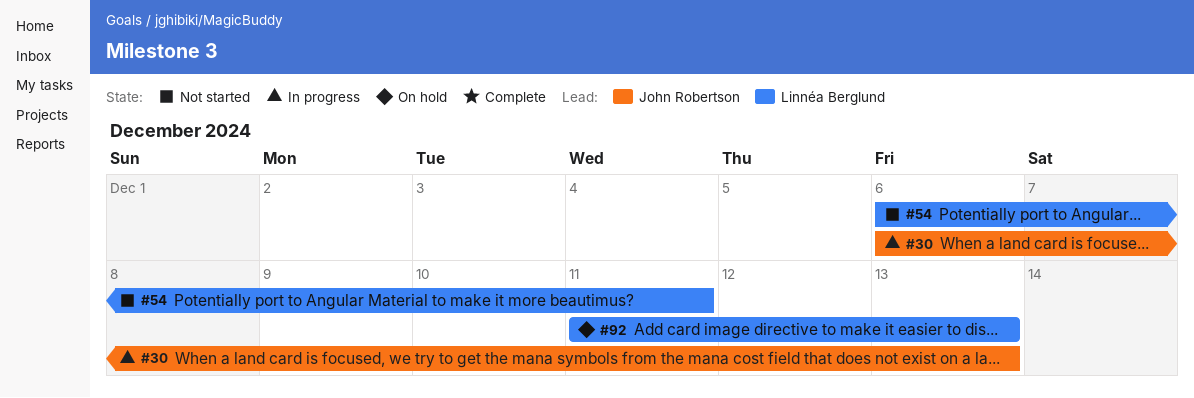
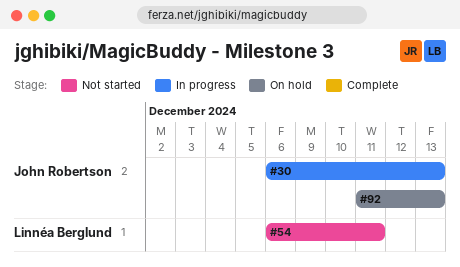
#92, owner: Linnéa Berglund -> John Robertson

